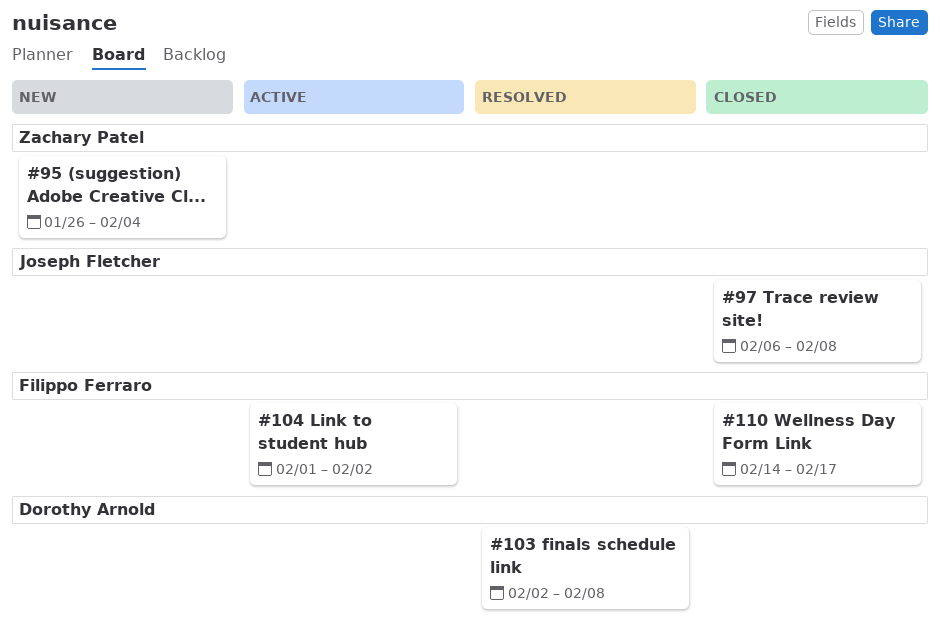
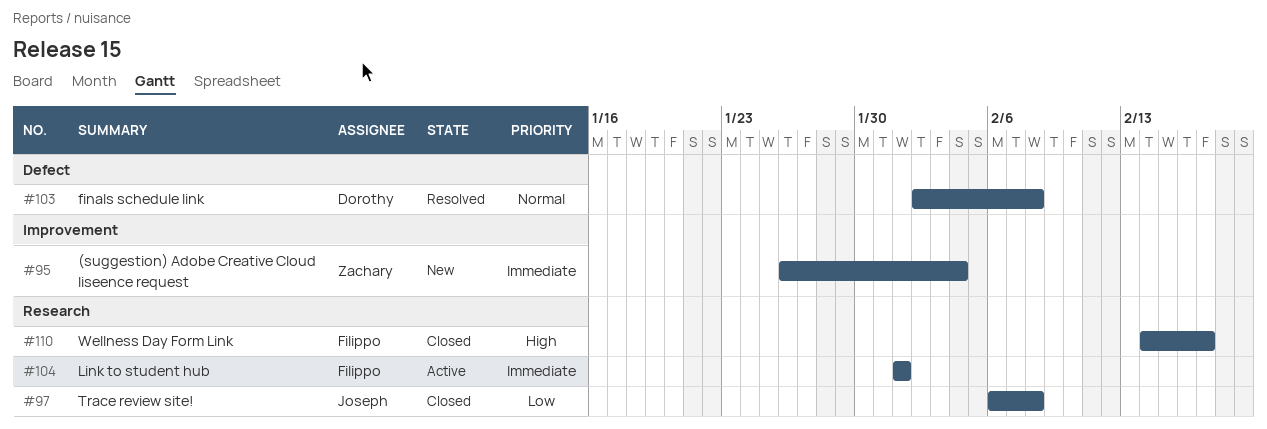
#104, due: Feb 2 -> Feb 1

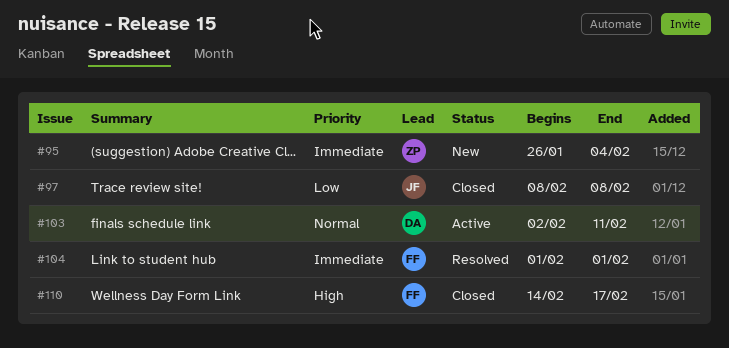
#97, start: Feb 6 -> Feb 8
#103, status: Resolved -> Active
#103, due: Feb 8 -> Feb 11
#104, status: Active -> Resolved

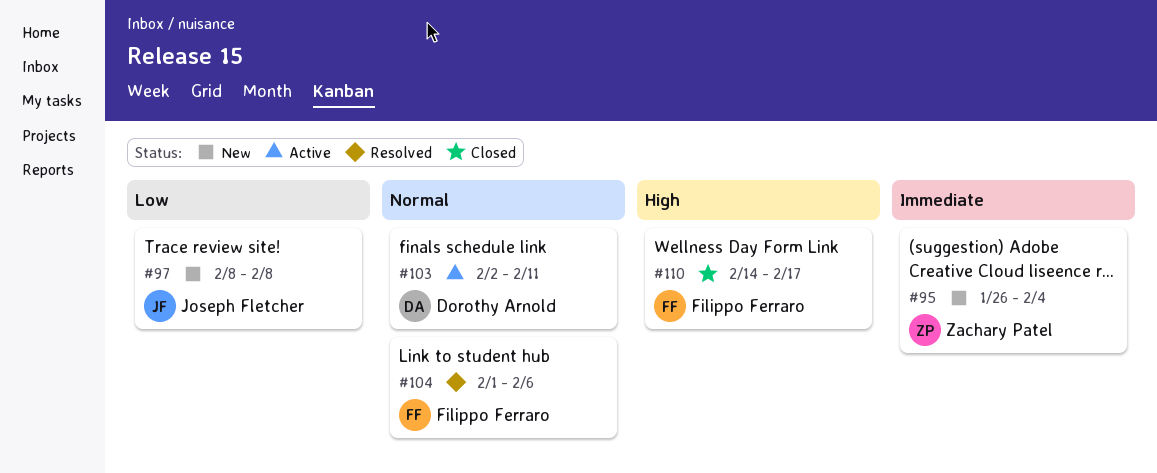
#97, status: Closed -> New
#104, priority: Immediate -> Normal
#104, due: Feb 1 -> Feb 6

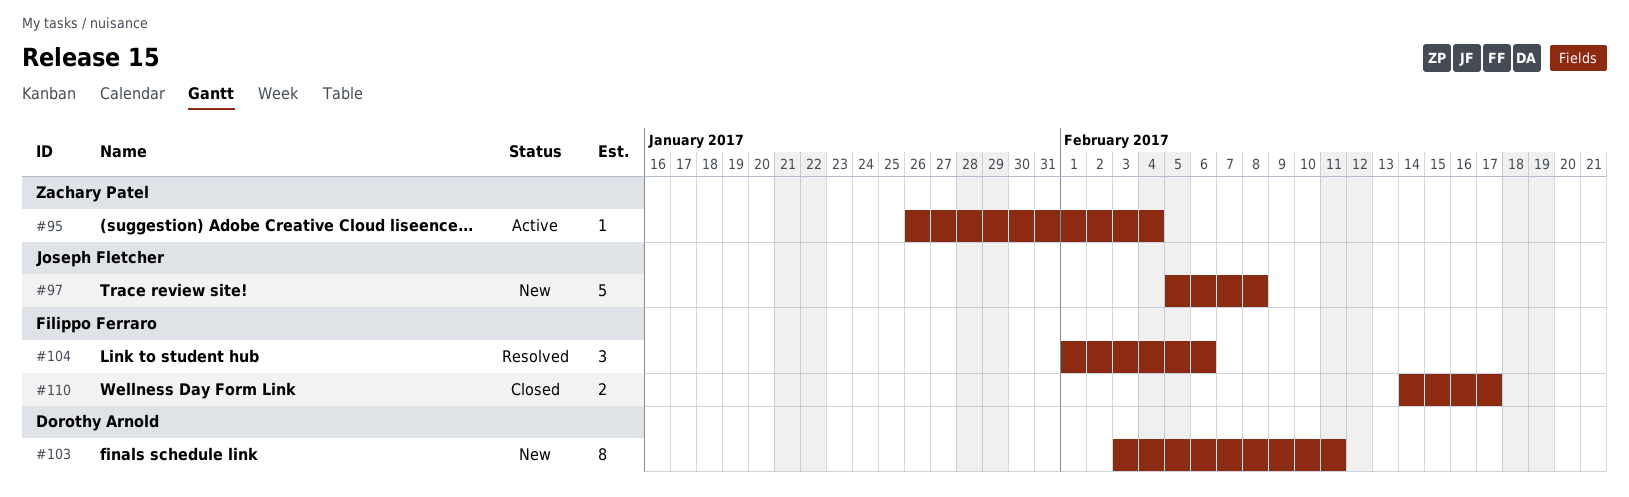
#95, status: New -> Active
#97, start: Feb 8 -> Feb 5
#103, status: Active -> New
#103, start: Feb 2 -> Feb 3

